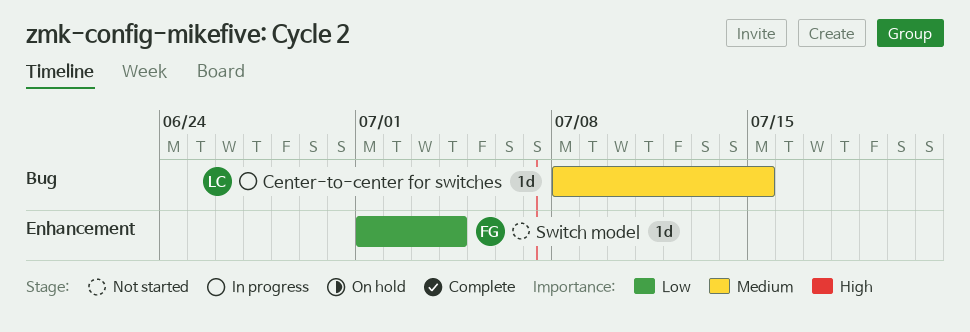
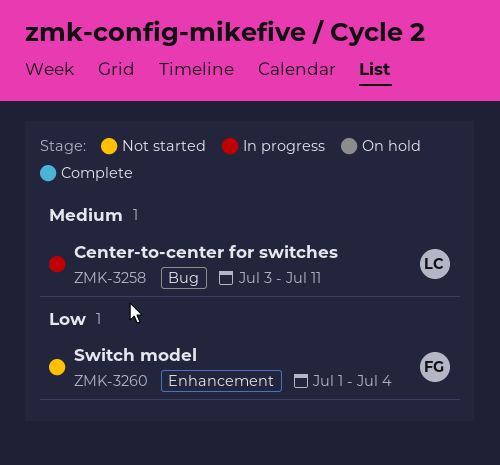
Center-to-center for switches, start: Jul 8 -> Jul 3
Center-to-center for switches, due: Jul 15 -> Jul 11

